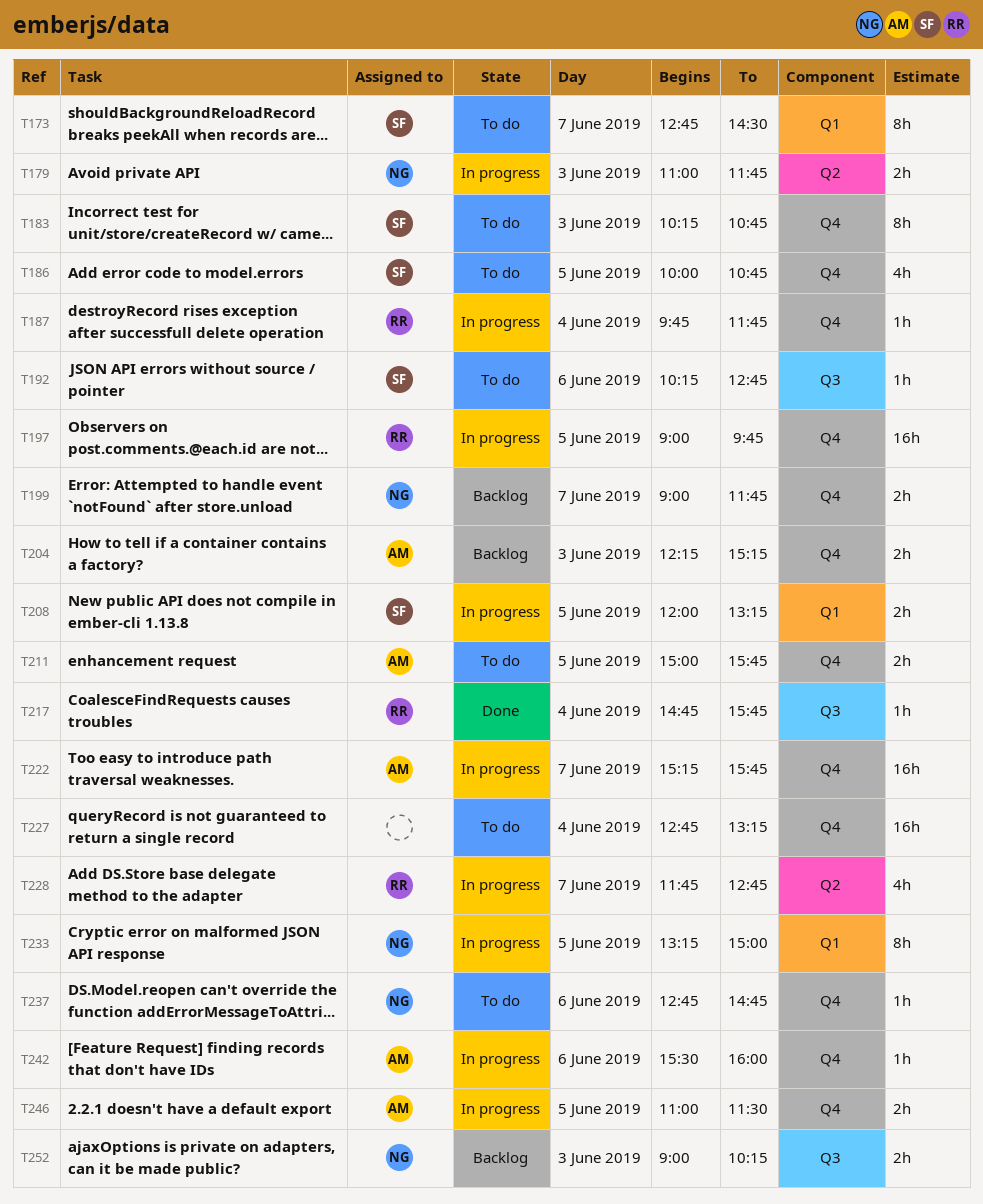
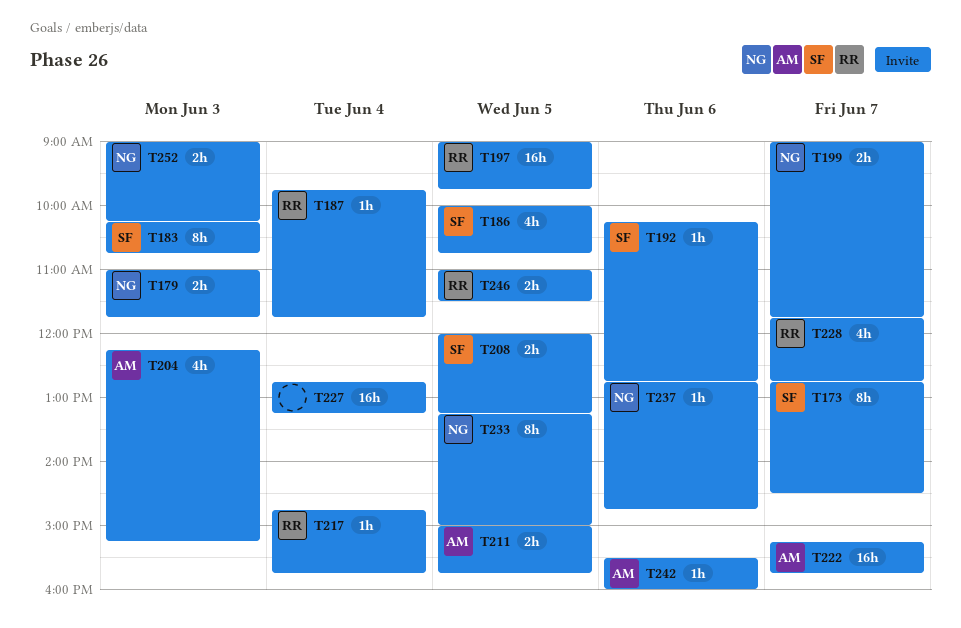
T204, estimate: 2h -> 4h
T246, owner: AM -> RR

